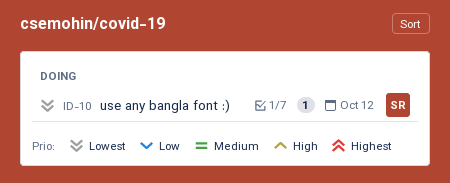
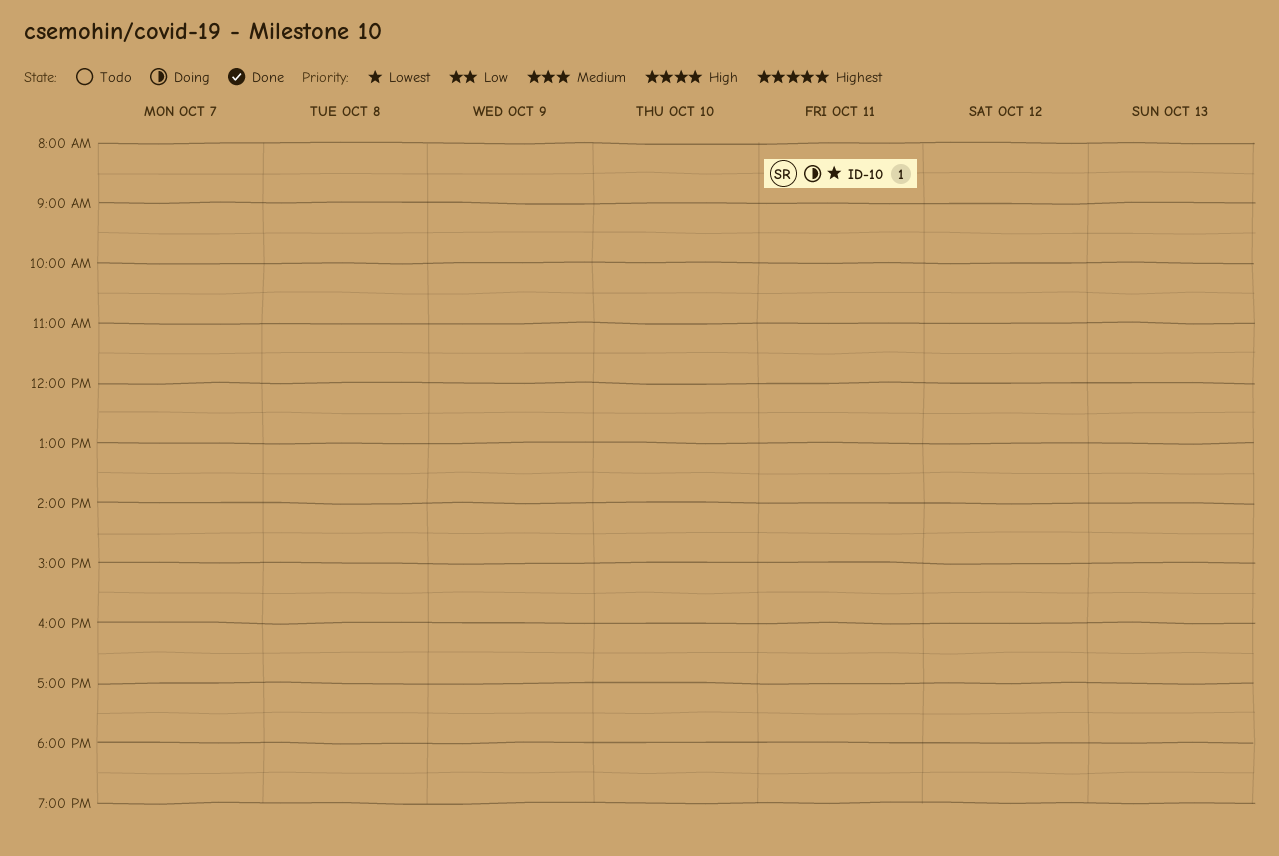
ID-10, day: Oct 12 -> Oct 11

